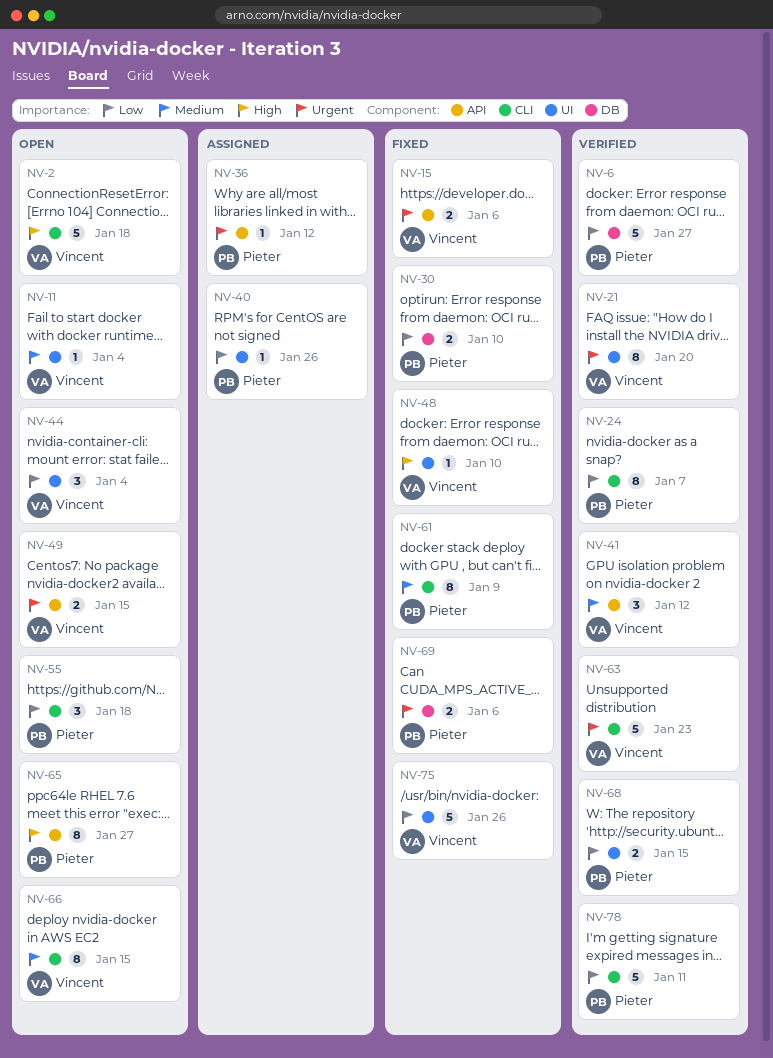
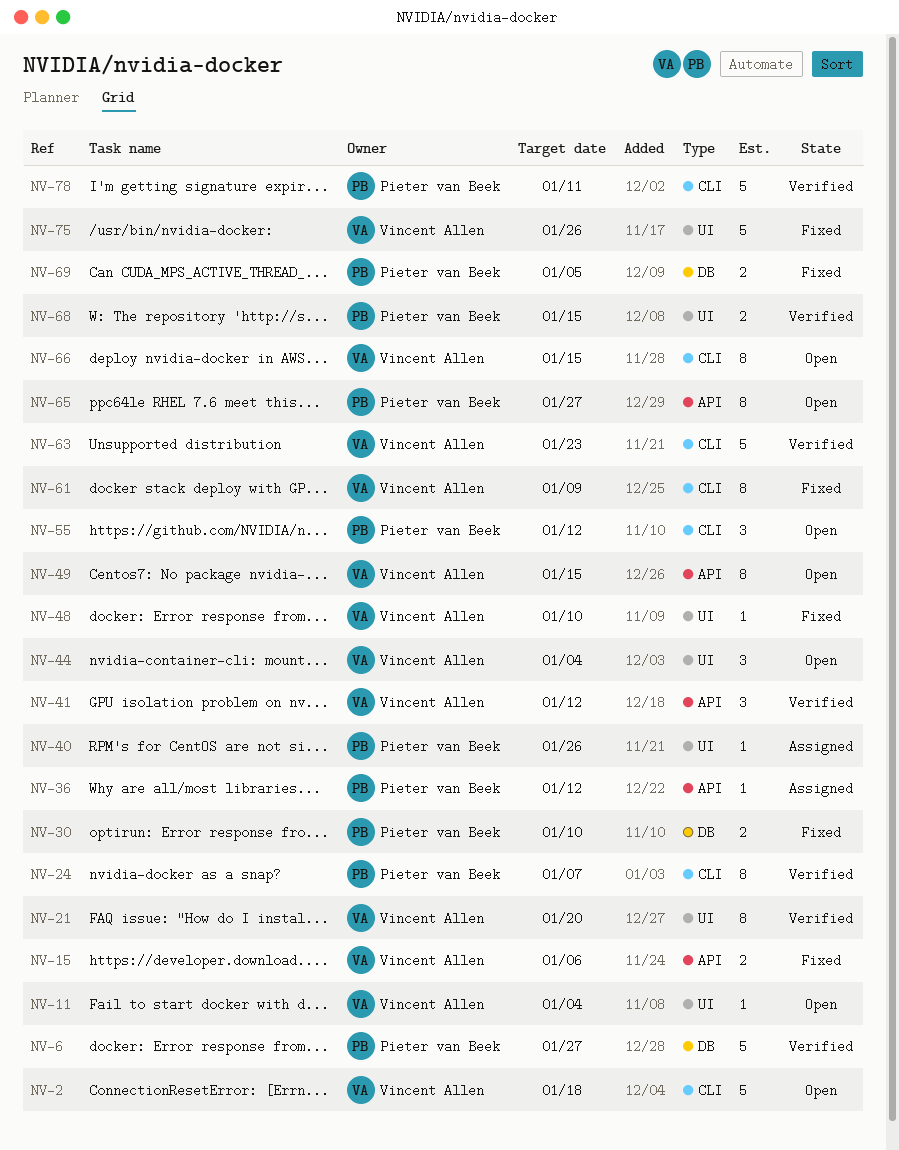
NV-49, estimate: 2 -> 8
NV-55, due: Jan 18 -> Jan 12
NV-61, owner: Pieter van Beek -> Vincent Allen
NV-69, due: Jan 6 -> Jan 5

